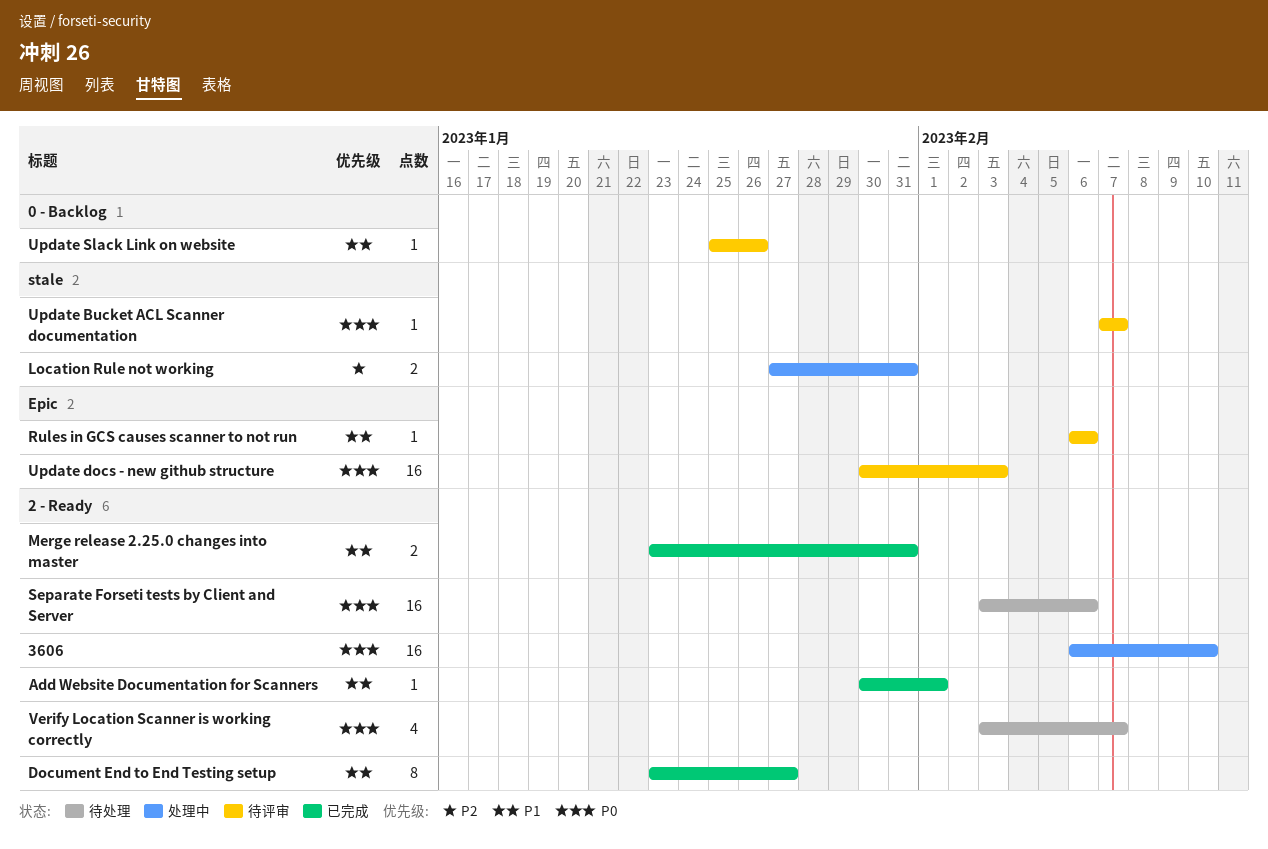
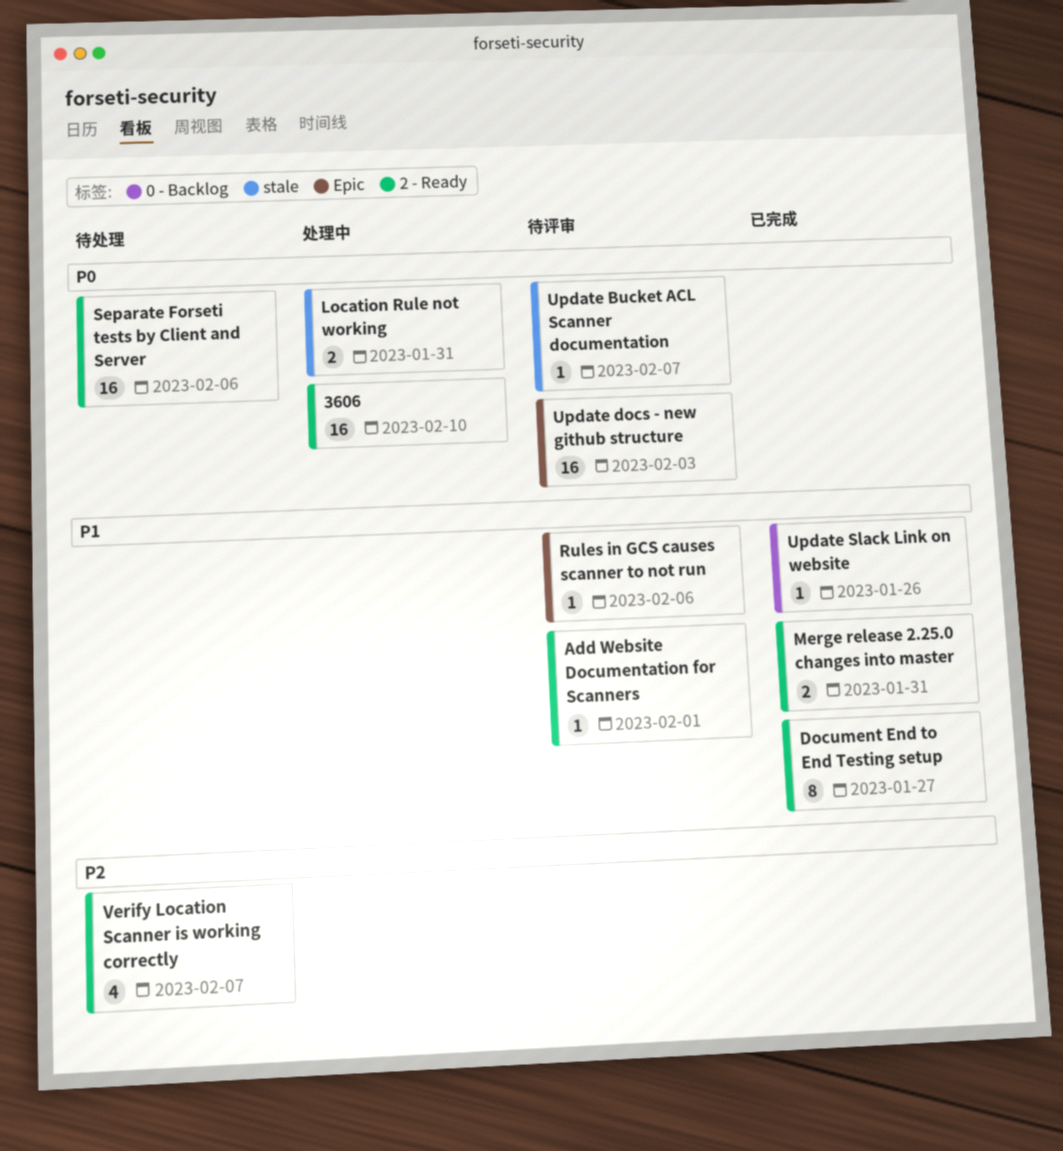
Add Website Documentation for Scanners, status: 已完成 -> 待评审
Location Rule not working, priority: P2 -> P0
Update Slack Link on website, status: 待评审 -> 已完成
Verify Location Scanner is working correctly, priority: P0 -> P2

